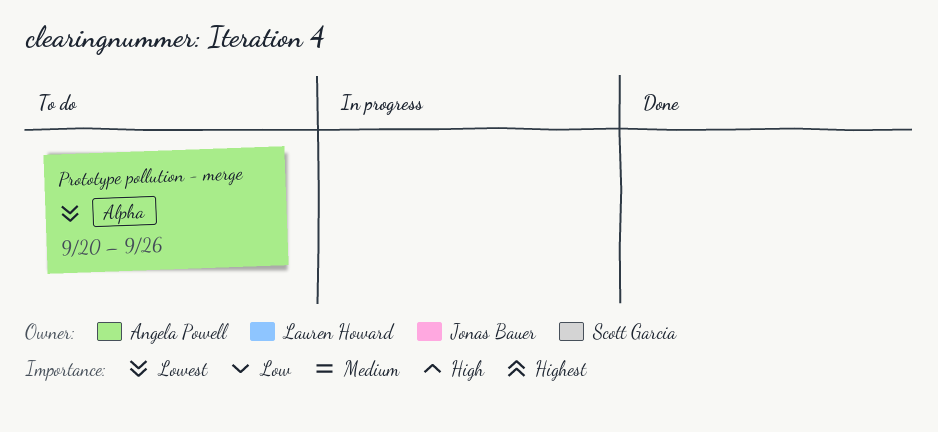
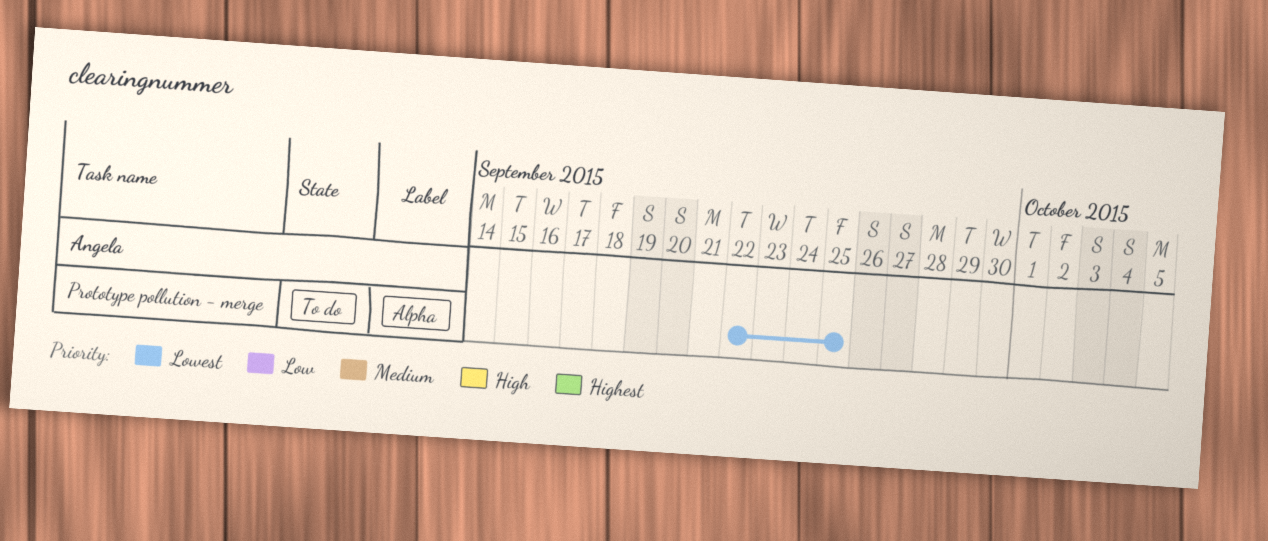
Prototype pollution - merge, start: Sep 20 -> Sep 22
Prototype pollution - merge, due: Sep 26 -> Sep 25

